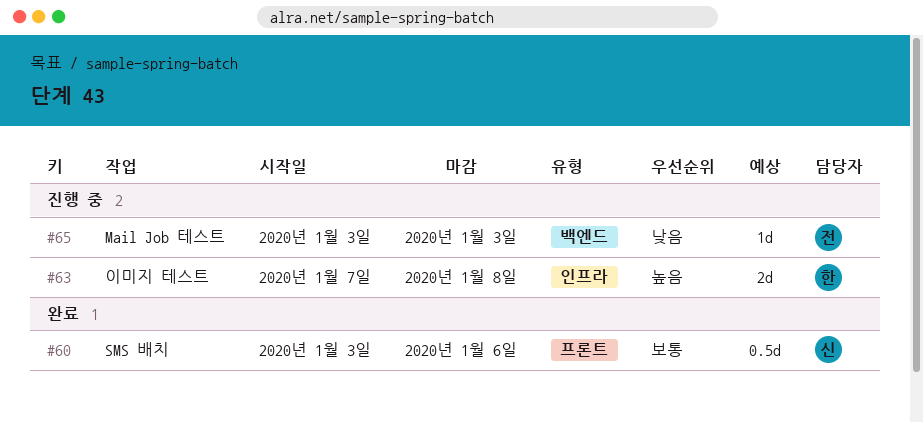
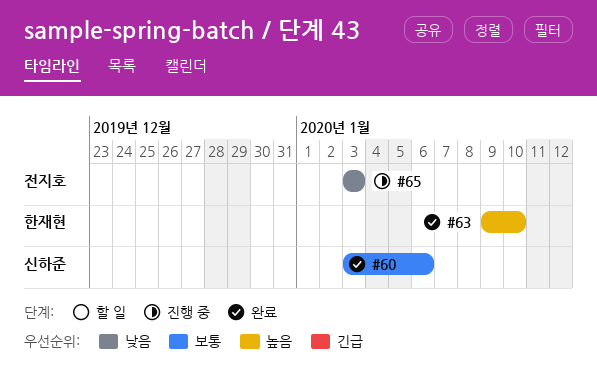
#63, status: 진행 중 -> 완료
#63, start: Jan 7 -> Jan 9
#63, due: Jan 8 -> Jan 10

